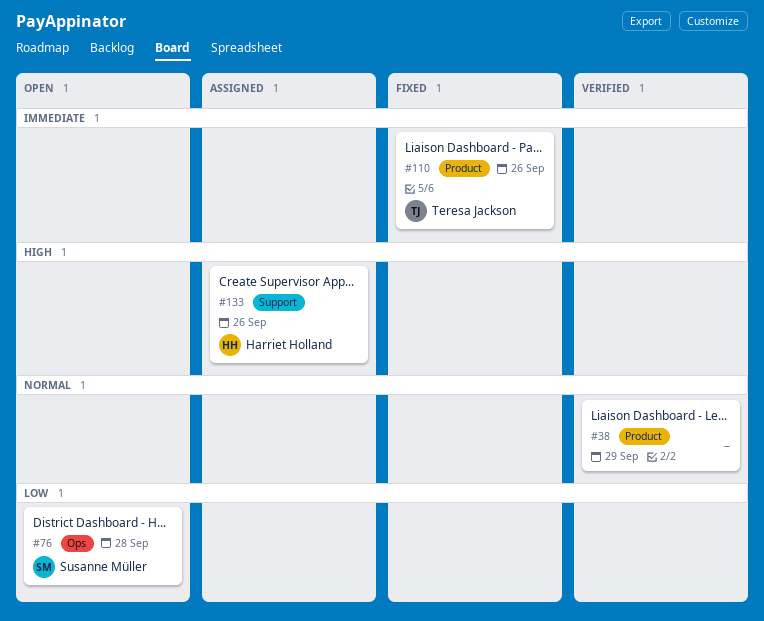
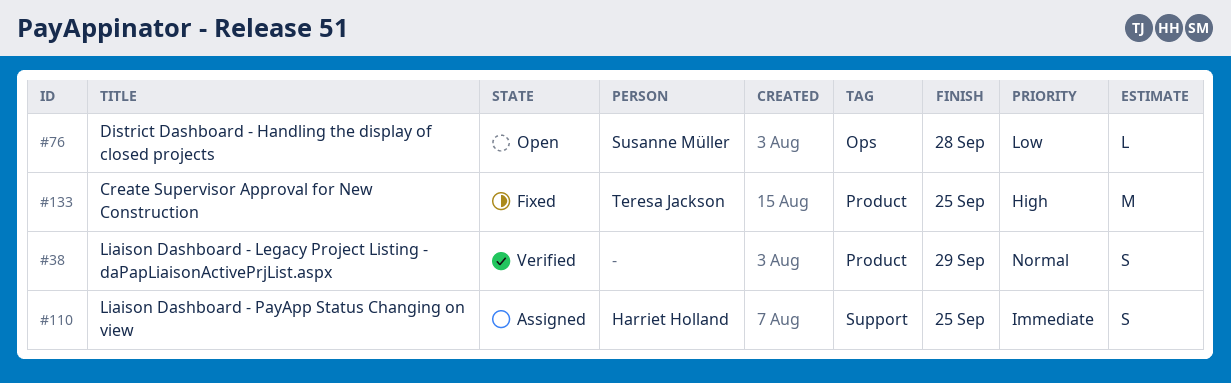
#110, status: Fixed -> Assigned
#110, owner: Teresa Jackson -> Harriet Holland
#110, label: Product -> Support
#110, due: Sep 26 -> Sep 25
#133, status: Assigned -> Fixed
#133, owner: Harriet Holland -> Teresa Jackson
#133, label: Support -> Product
#133, due: Sep 26 -> Sep 25

